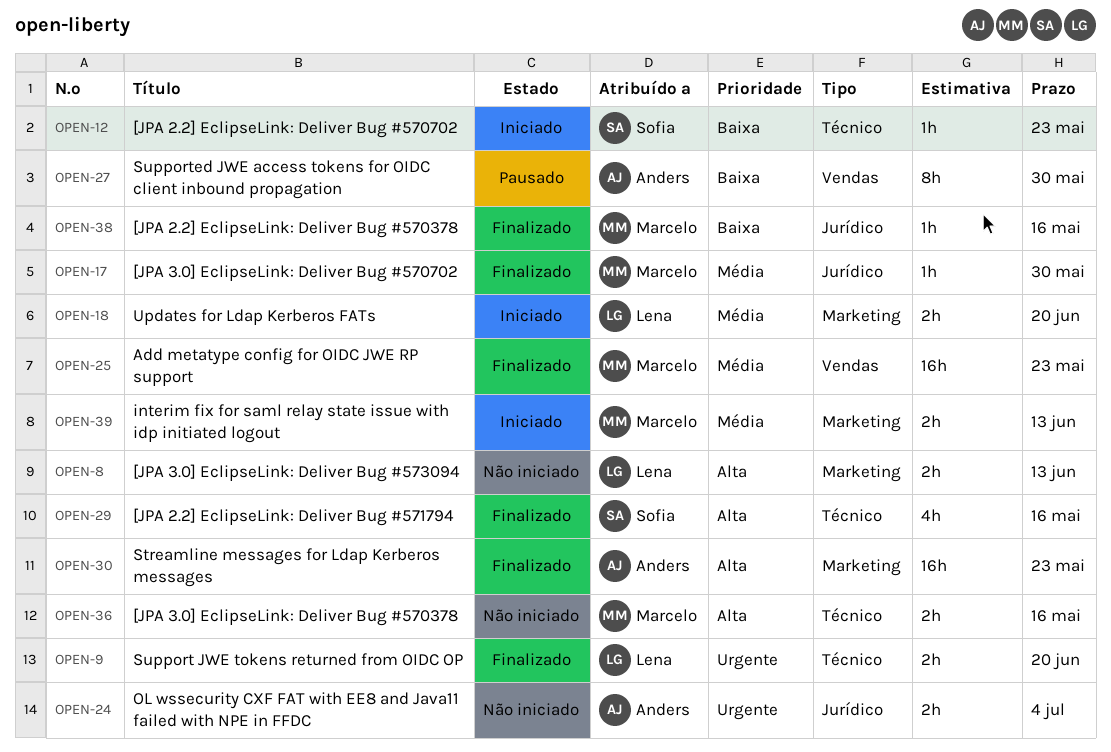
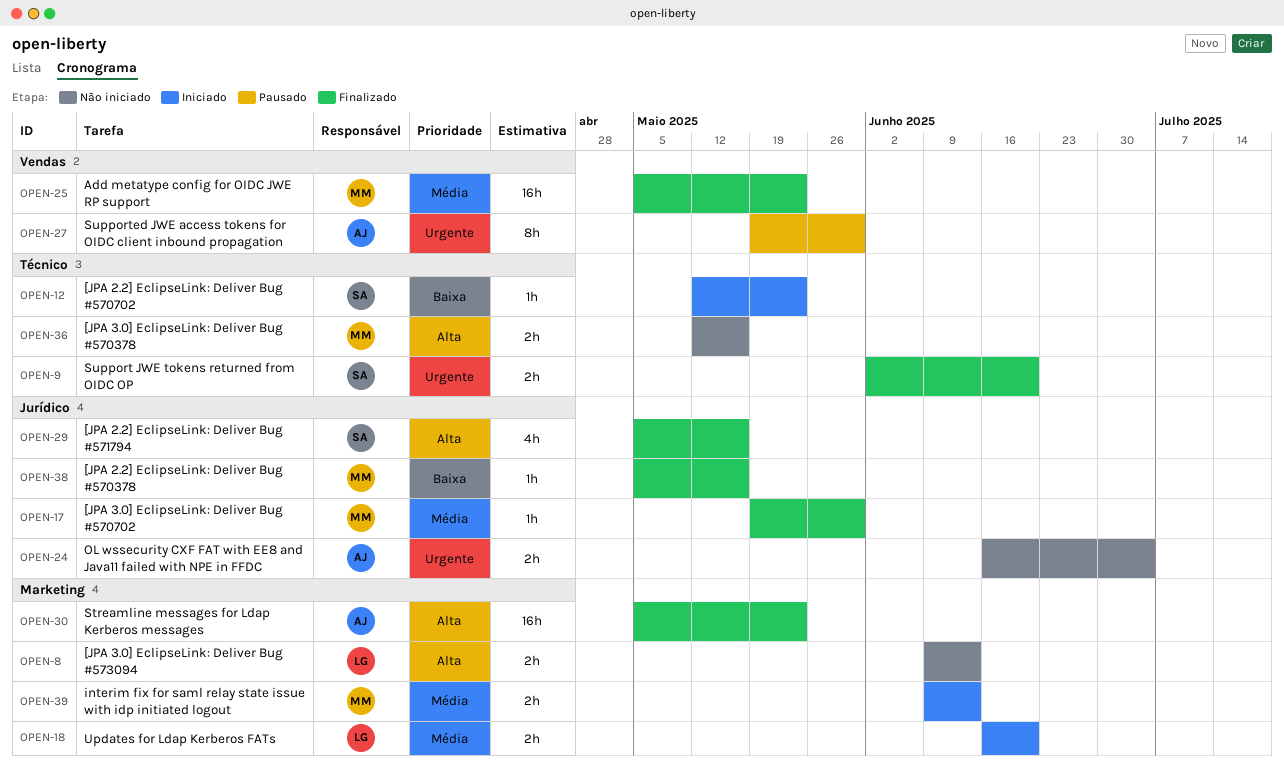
OPEN-9, owner: Lena -> Sofia
OPEN-27, priority: Baixa -> Urgente
OPEN-29, label: Técnico -> Jurídico

